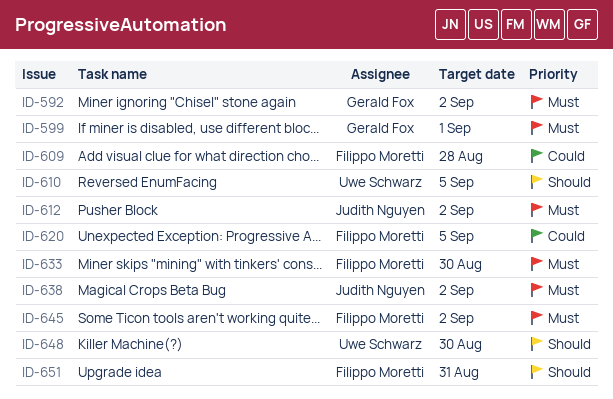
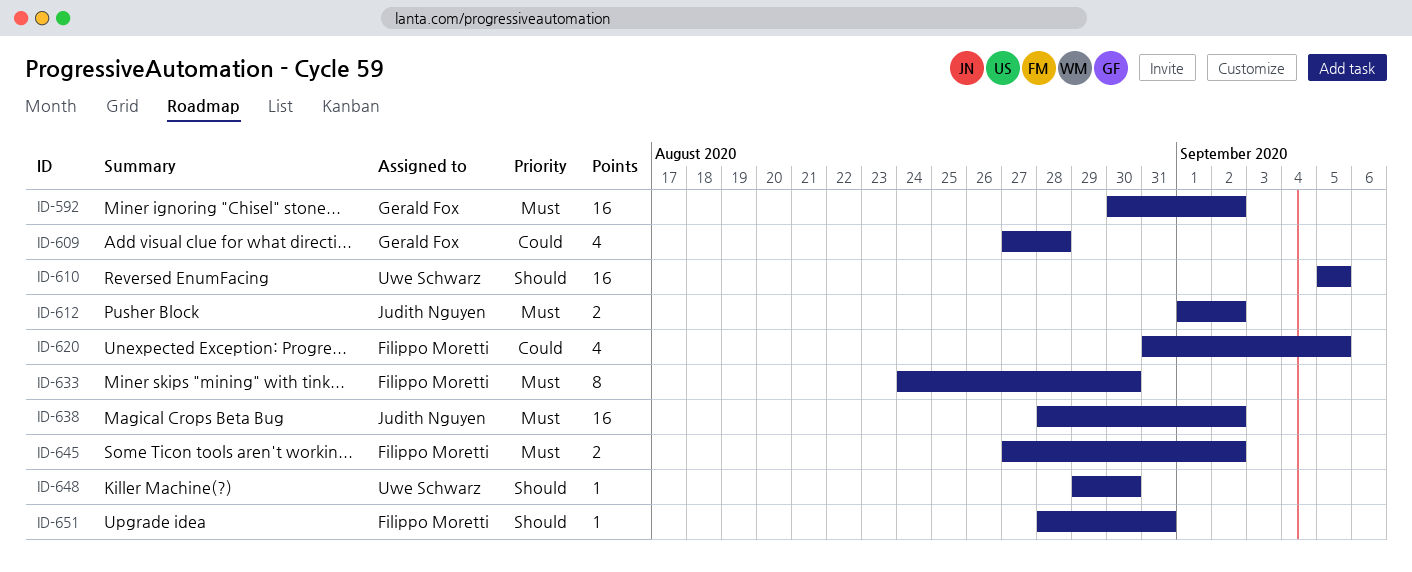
ID-599: present -> none
ID-609, owner: Filippo Moretti -> Gerald Fox

